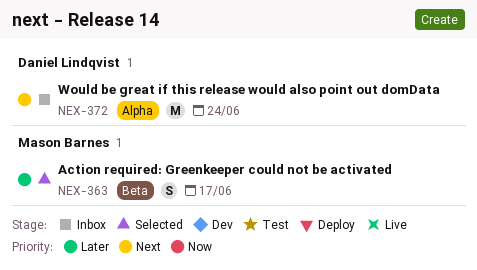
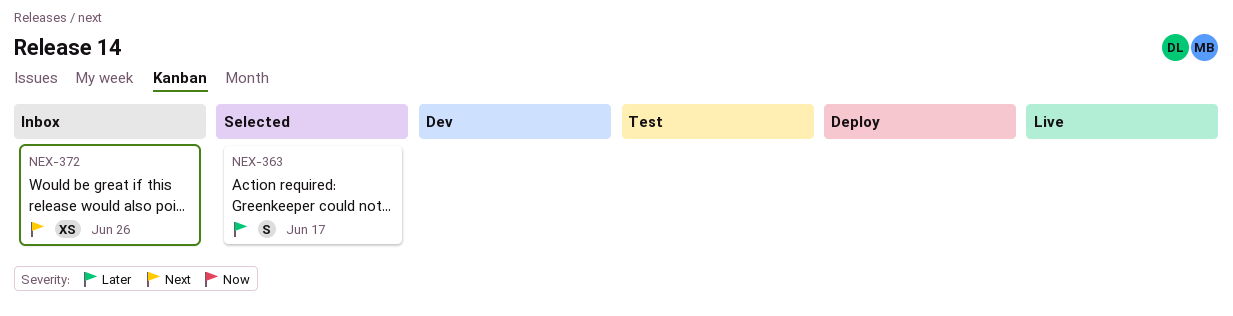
NEX-372, estimate: M -> XS
NEX-372, due: Jun 24 -> Jun 26

